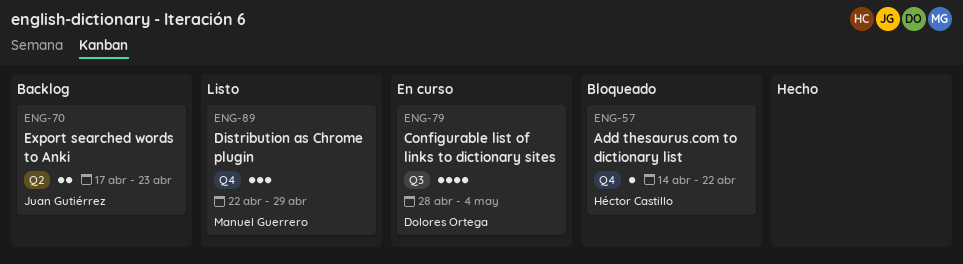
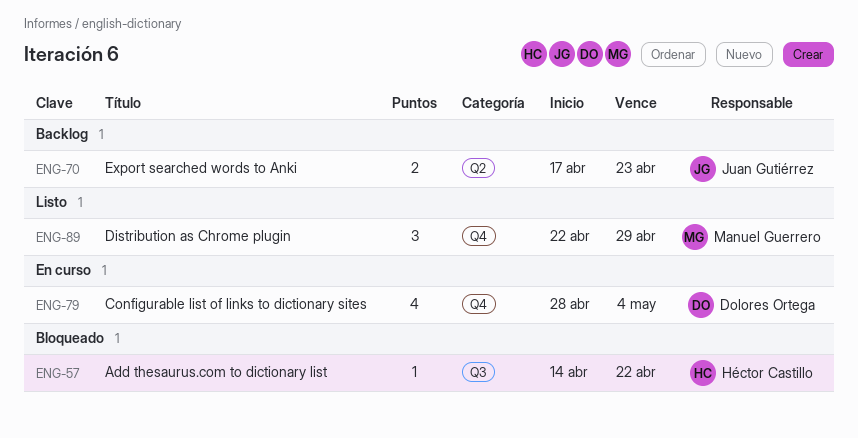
ENG-57, label: Q4 -> Q3
ENG-79, label: Q3 -> Q4

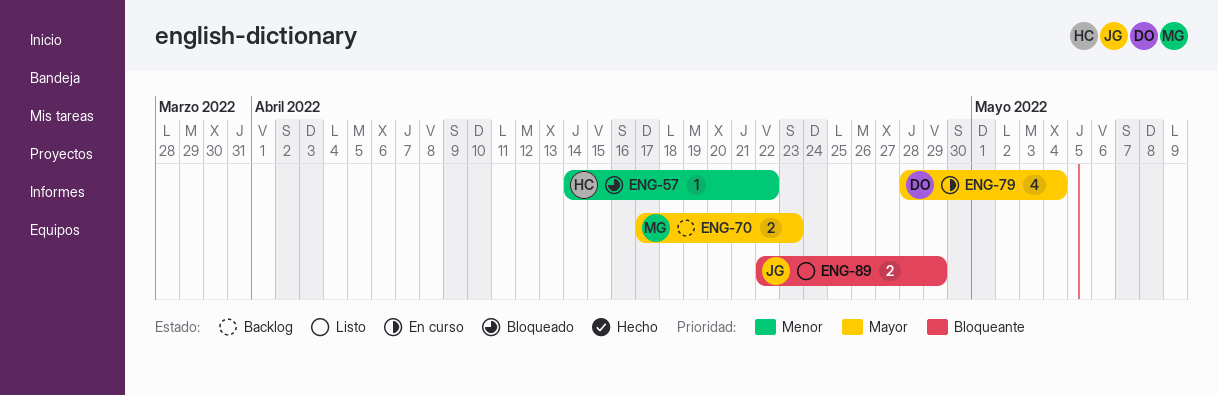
ENG-70, owner: Juan Gutiérrez -> Manuel Guerrero
ENG-89, owner: Manuel Guerrero -> Juan Gutiérrez
ENG-89, estimate: 3 -> 2

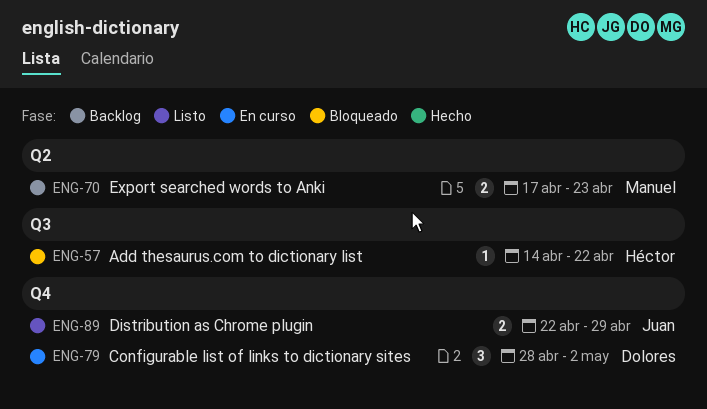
ENG-79, estimate: 4 -> 3
ENG-79, due: May 4 -> May 2

